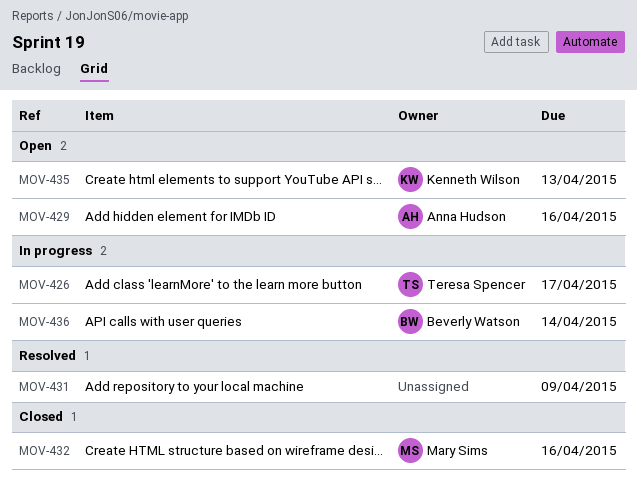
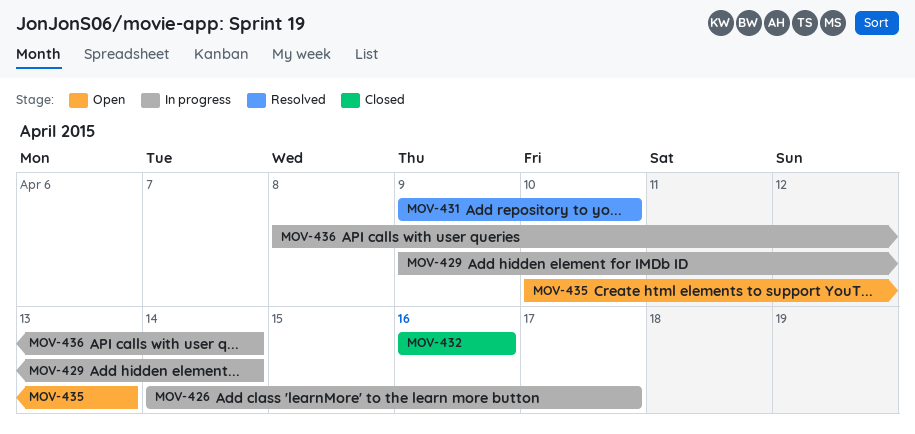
MOV-429, status: Open -> In progress
MOV-429, due: Apr 16 -> Apr 14
MOV-431, due: Apr 9 -> Apr 10

